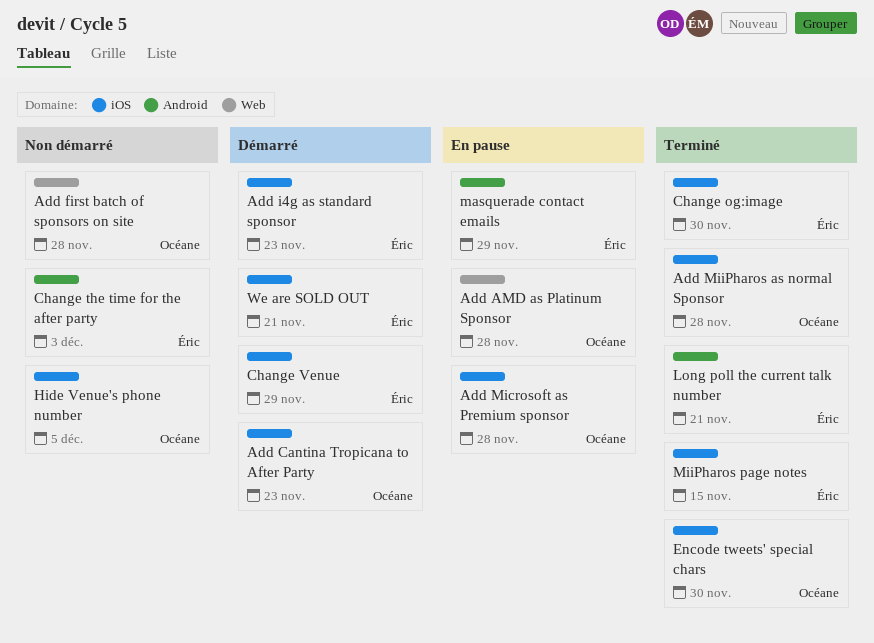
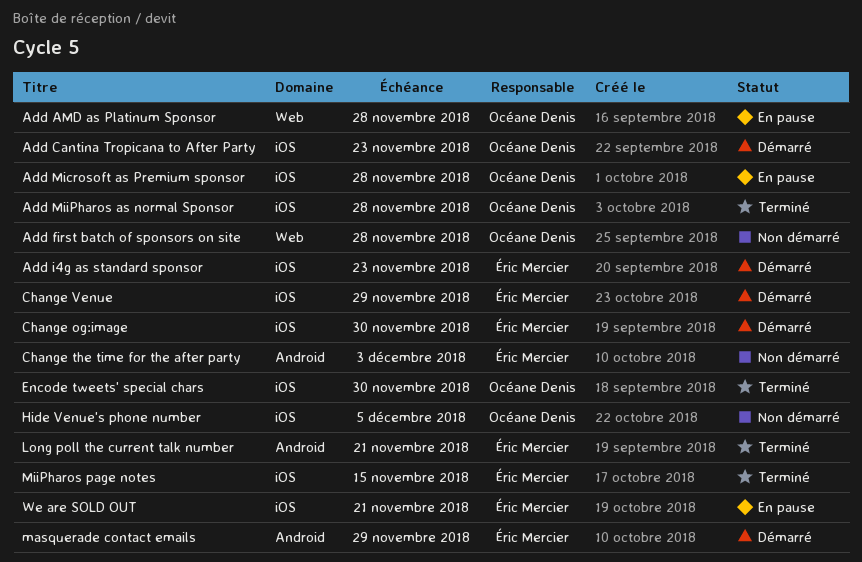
Change og:image, status: Terminé -> Démarré
masquerade contact emails, status: En pause -> Démarré
We are SOLD OUT, status: Démarré -> En pause

